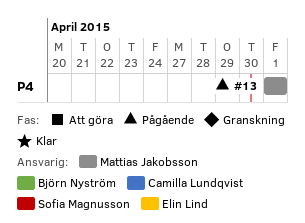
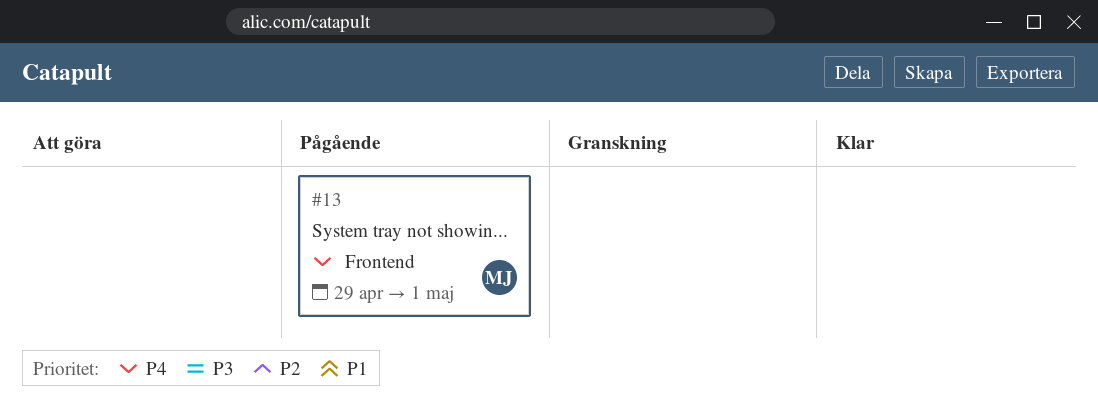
#13, start: May 1 -> Apr 29

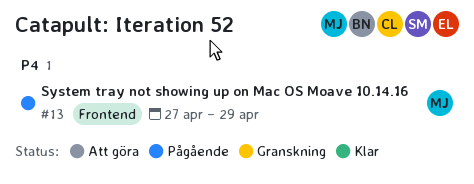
#13, start: Apr 29 -> Apr 27
#13, due: May 1 -> Apr 29

